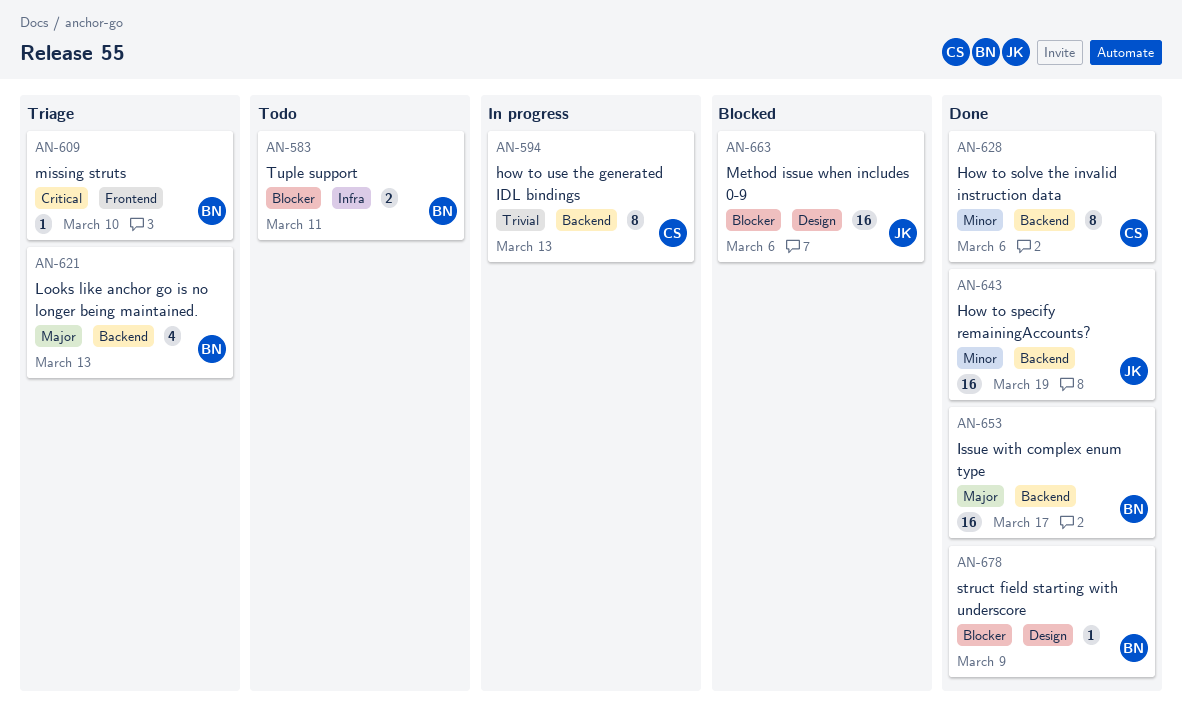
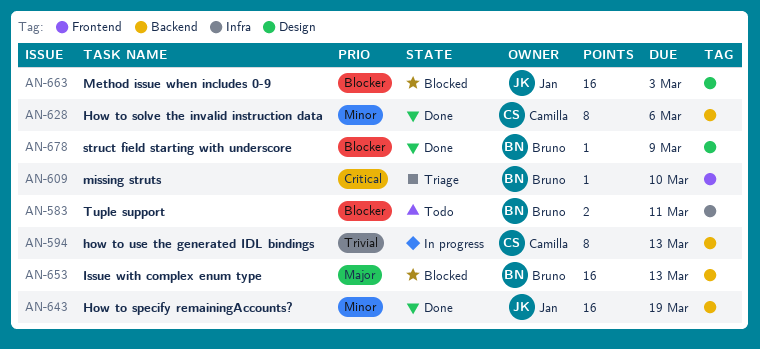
AN-621: present -> none
AN-653, status: Done -> Blocked
AN-653, due: Mar 17 -> Mar 13
AN-663, due: Mar 6 -> Mar 3

